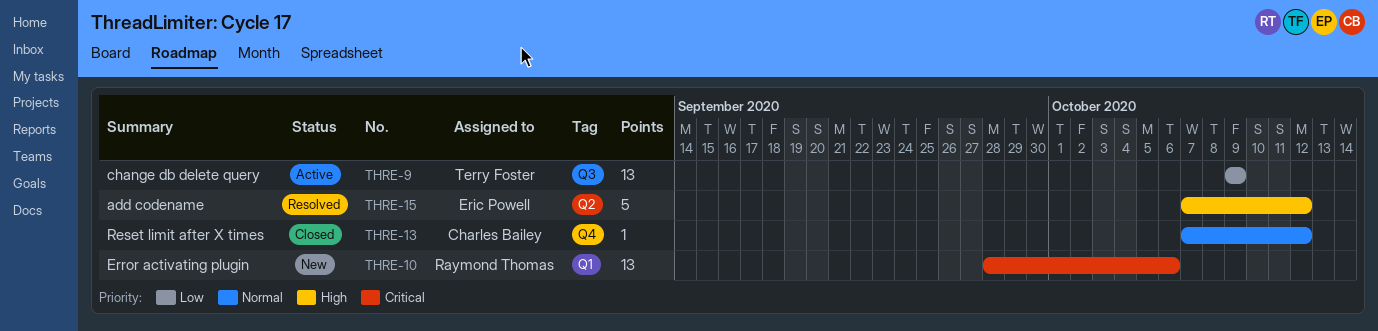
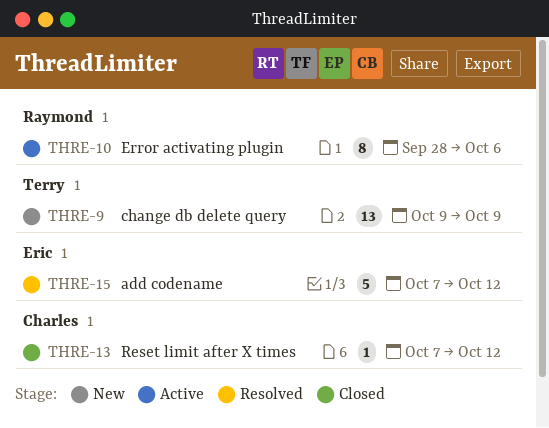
THRE-9, status: Active -> New
THRE-10, status: New -> Active
THRE-10, estimate: 13 -> 8

